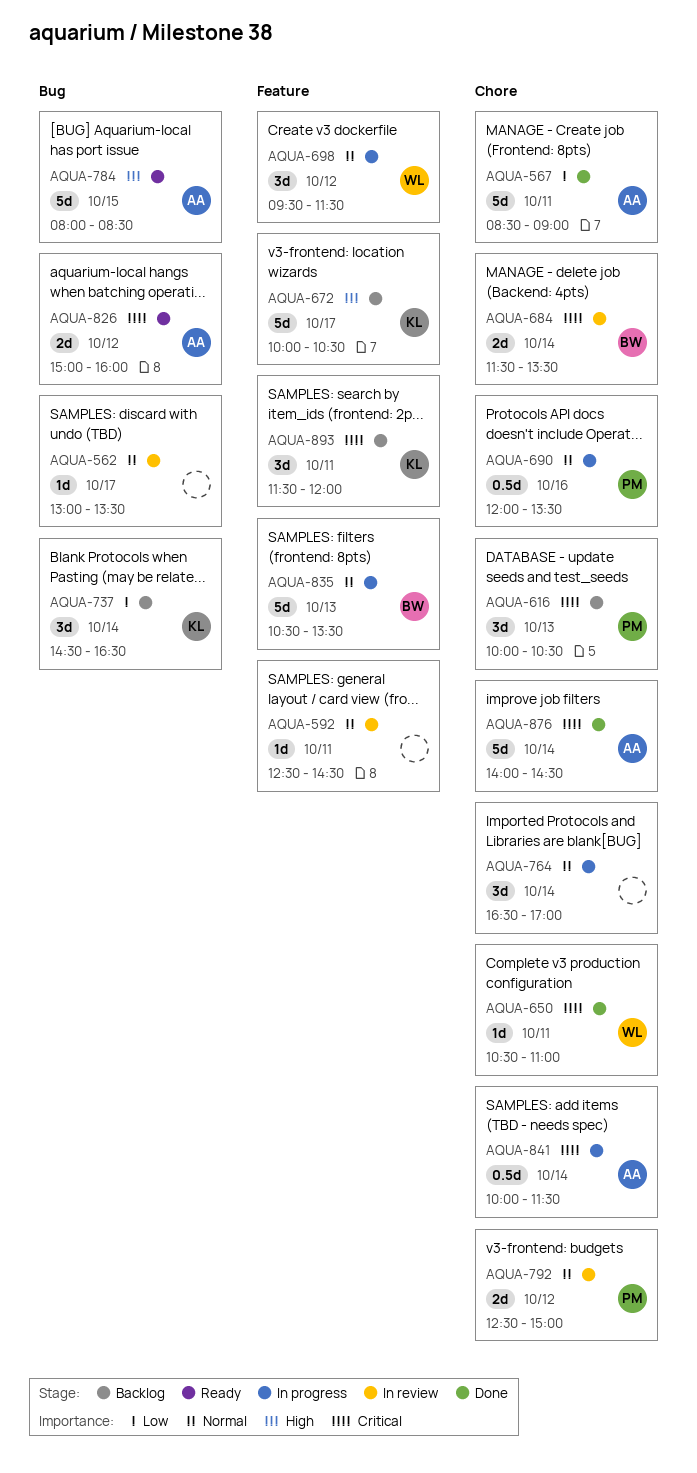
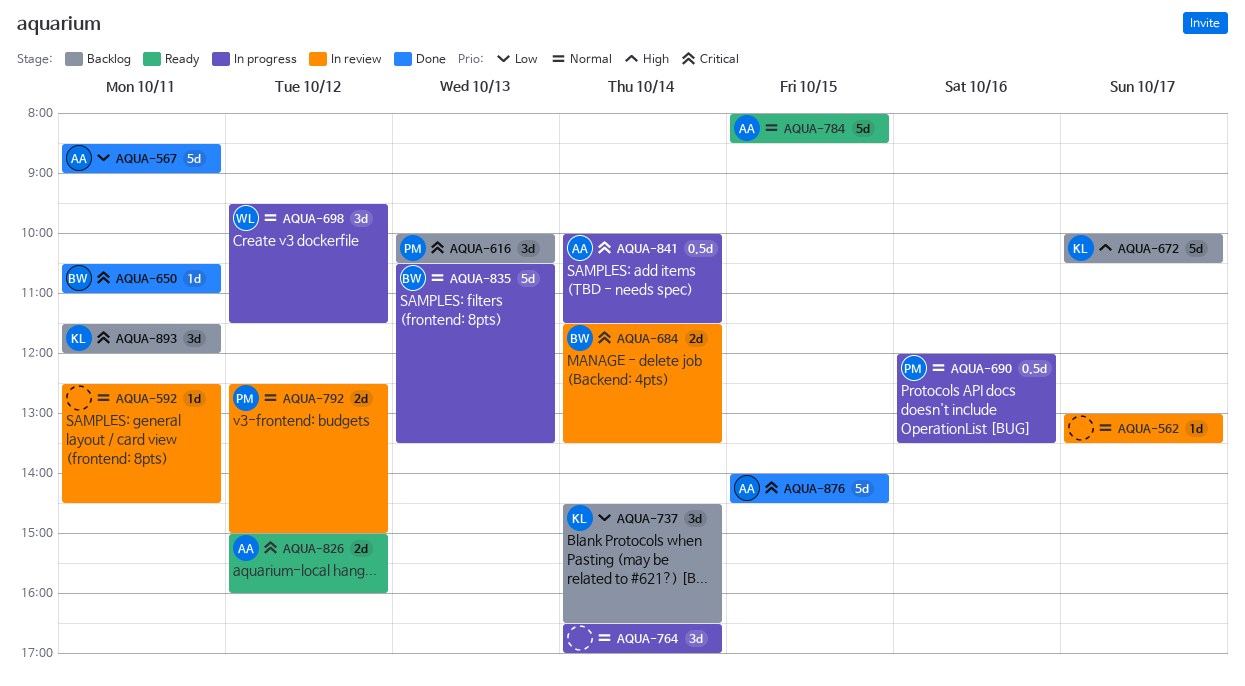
AQUA-650, owner: WL -> BW
AQUA-784, priority: High -> Normal
AQUA-876, day: Oct 14 -> Oct 15

